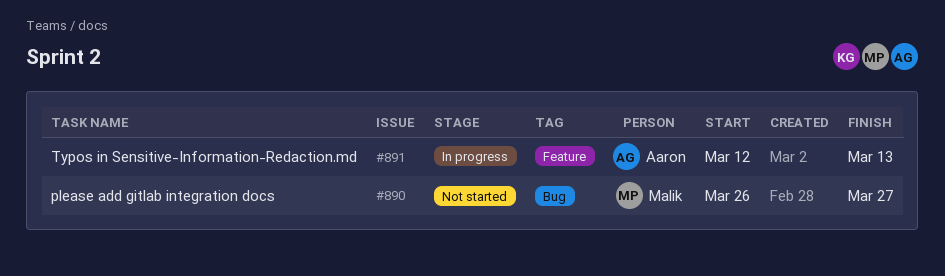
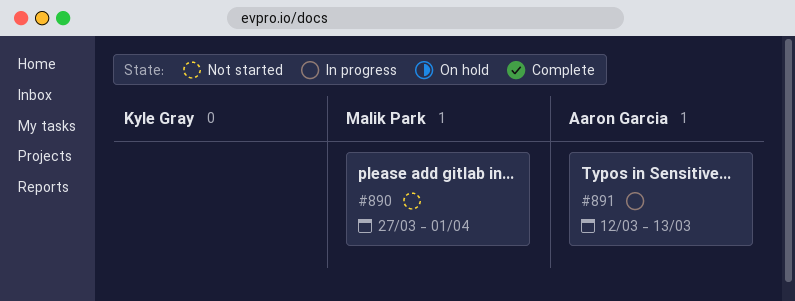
#890, start: Mar 26 -> Mar 27
#890, due: Mar 27 -> Apr 1

